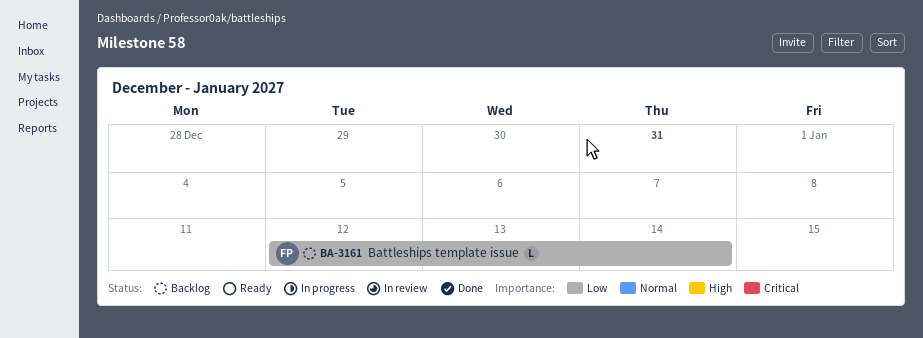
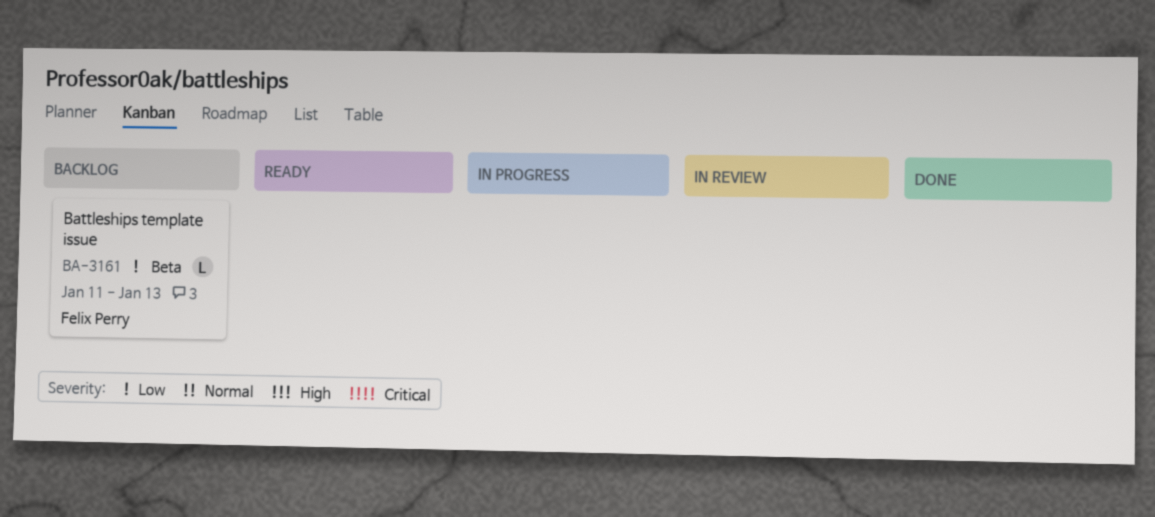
BA-3161, start: Jan 12 -> Jan 11
BA-3161, due: Jan 14 -> Jan 13

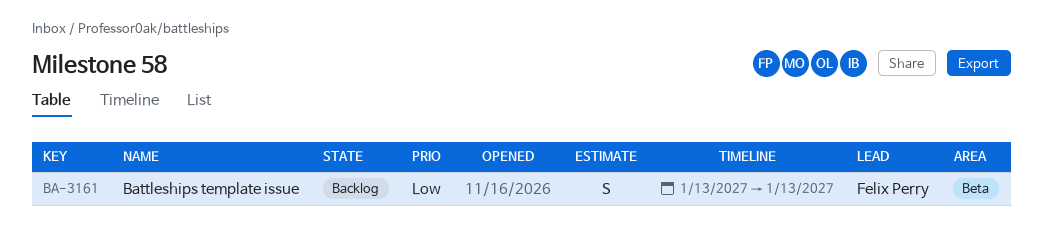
BA-3161, estimate: L -> S
BA-3161, start: Jan 11 -> Jan 13

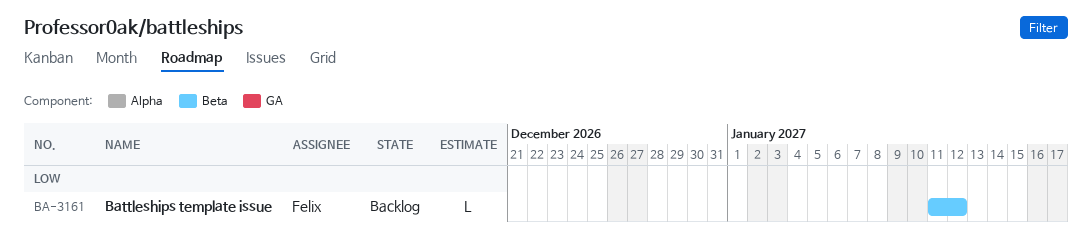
BA-3161, estimate: S -> L
BA-3161, start: Jan 13 -> Jan 11
BA-3161, due: Jan 13 -> Jan 12

